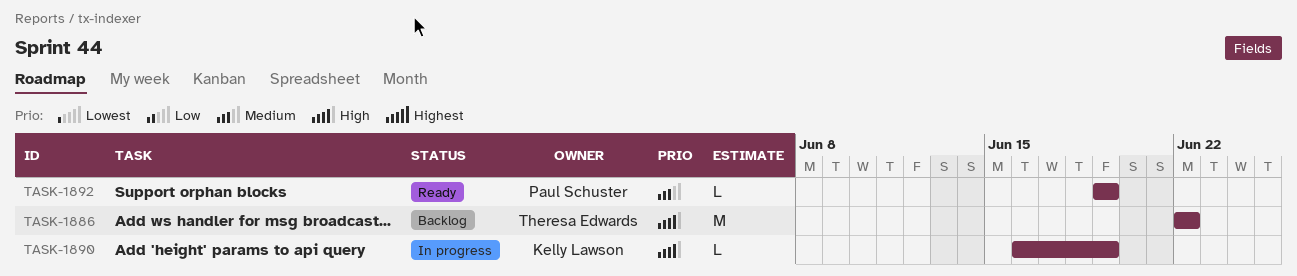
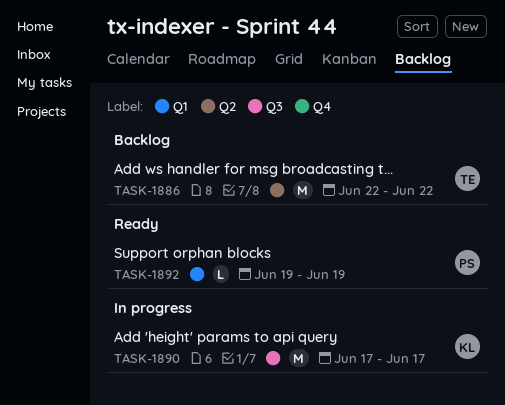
TASK-1890, estimate: L -> M
TASK-1890, start: Jun 16 -> Jun 17
TASK-1890, due: Jun 19 -> Jun 17

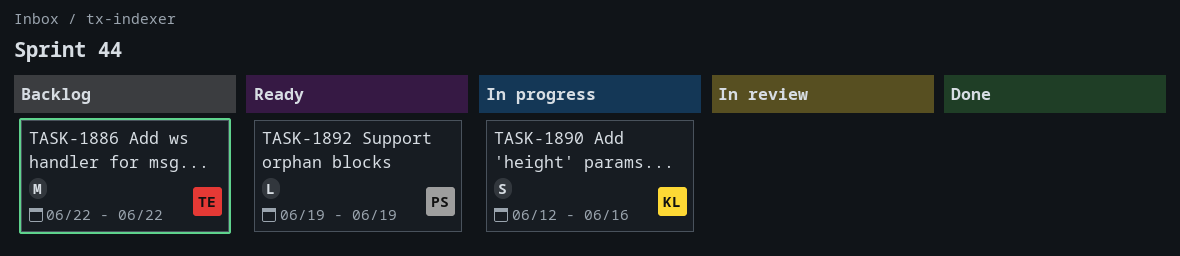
TASK-1890, estimate: M -> S
TASK-1890, start: Jun 17 -> Jun 12
TASK-1890, due: Jun 17 -> Jun 16

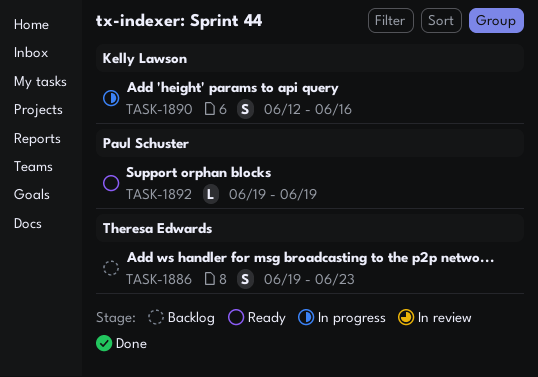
TASK-1886, estimate: M -> S
TASK-1886, start: Jun 22 -> Jun 19
TASK-1886, due: Jun 22 -> Jun 23

